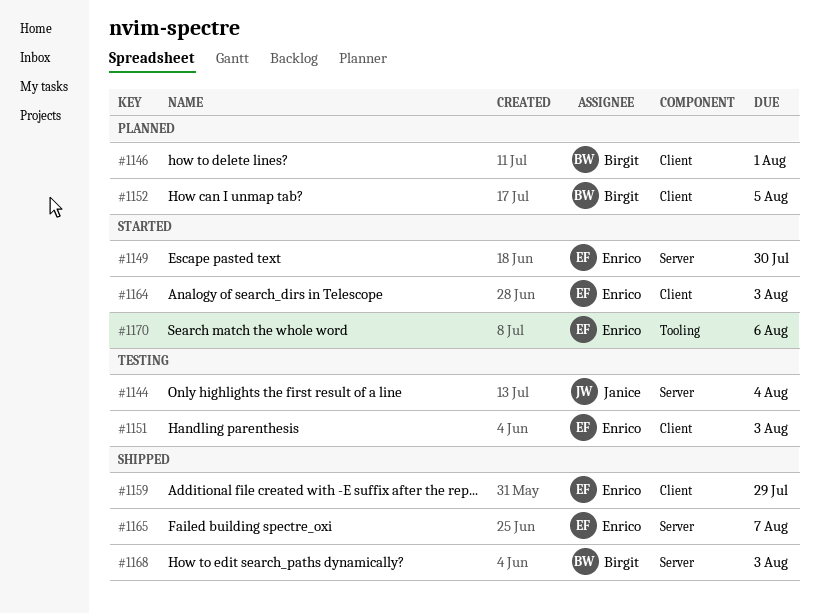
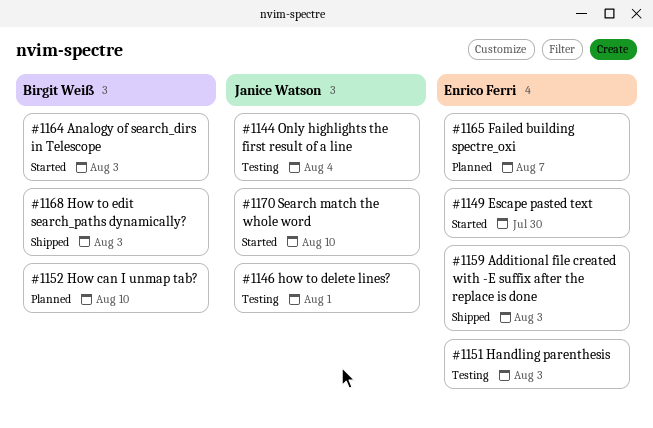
#1146, status: Planned -> Testing
#1146, owner: Birgit Weiß -> Janice Watson
#1152, due: Aug 5 -> Aug 10
#1159, due: Jul 29 -> Aug 3
#1164, owner: Enrico Ferri -> Birgit Weiß
#1165, status: Shipped -> Planned
#1170, owner: Enrico Ferri -> Janice Watson
#1170, due: Aug 6 -> Aug 10

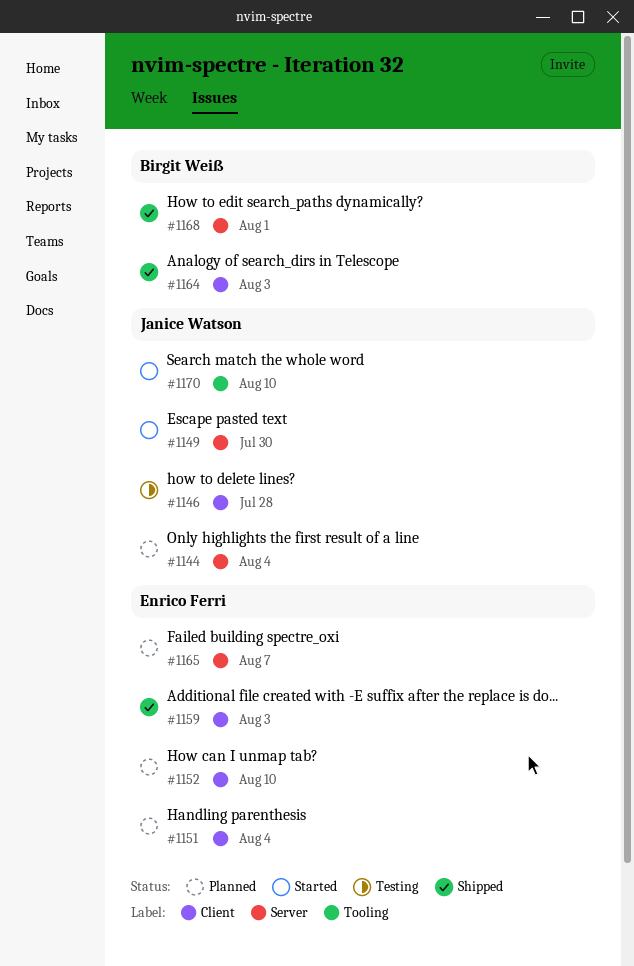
#1144, status: Testing -> Planned
#1146, due: Aug 1 -> Jul 28
#1149, owner: Enrico Ferri -> Janice Watson
#1151, status: Testing -> Planned
#1151, due: Aug 3 -> Aug 4
#1152, owner: Birgit Weiß -> Enrico Ferri
#1164, status: Started -> Shipped
#1168, due: Aug 3 -> Aug 1

